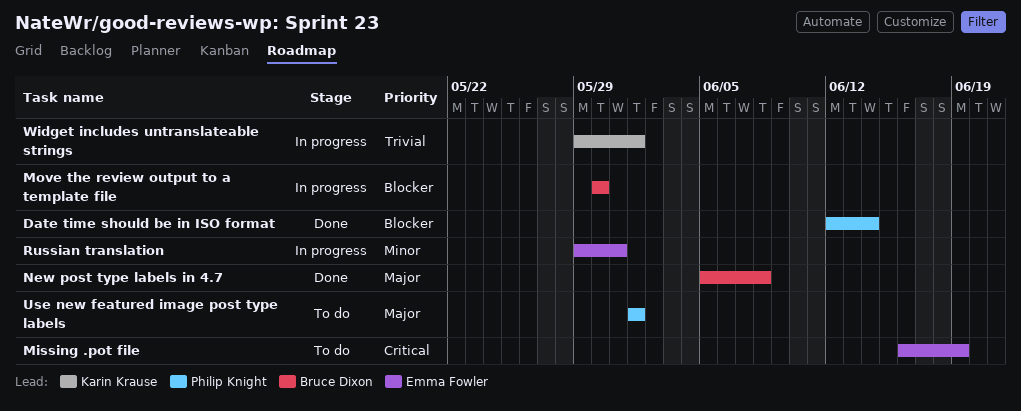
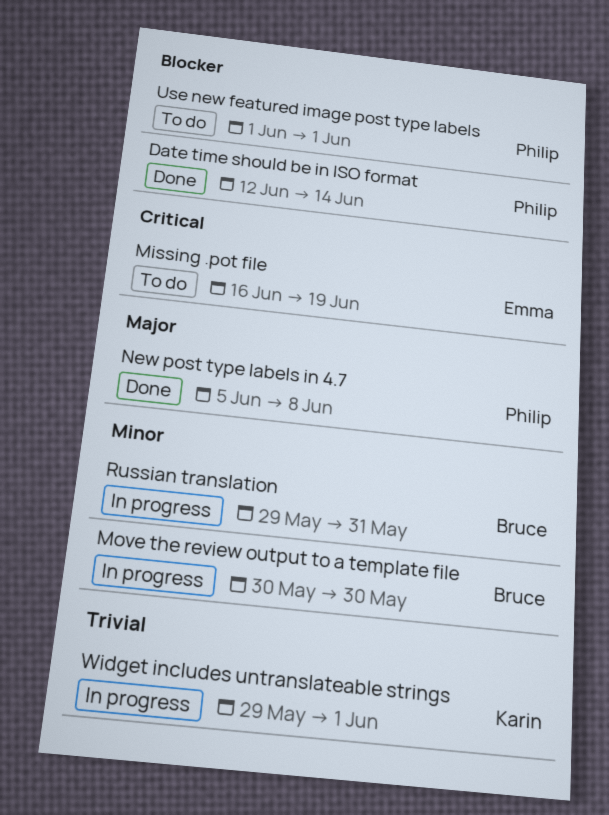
Move the review output to a template file, priority: Blocker -> Minor
New post type labels in 4.7, owner: Bruce Dixon -> Philip Knight
Russian translation, owner: Emma Fowler -> Bruce Dixon
Use new featured image post type labels, priority: Major -> Blocker

